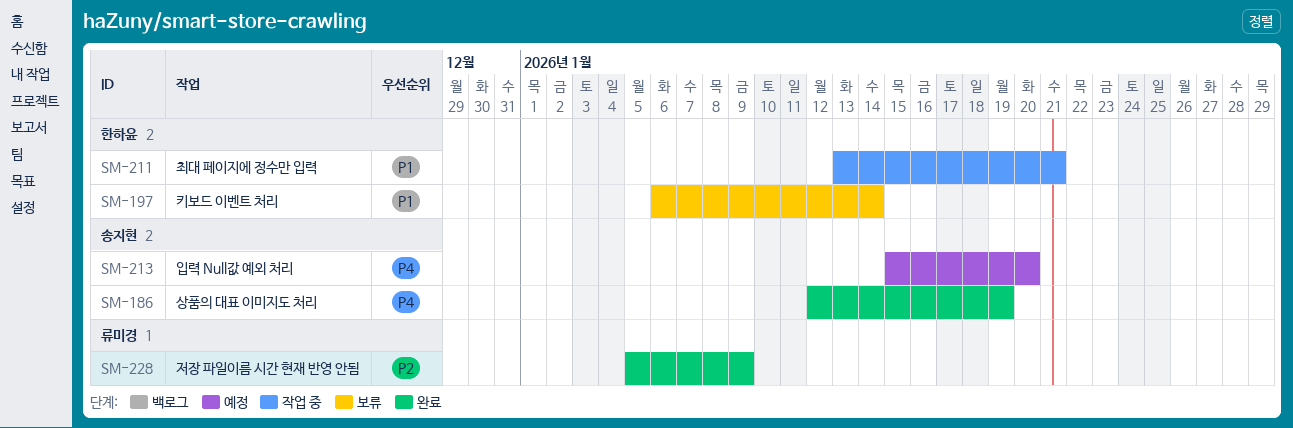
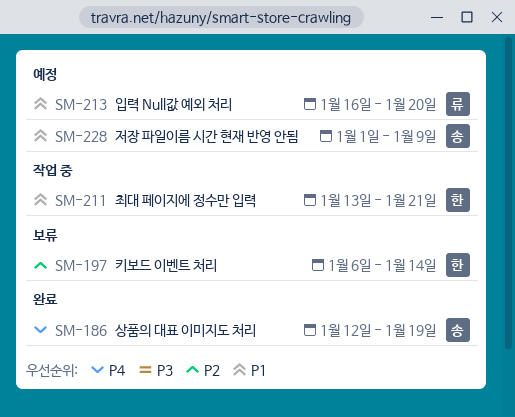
SM-197, priority: P1 -> P2
SM-213, owner: 송지현 -> 류미경
SM-213, priority: P4 -> P1
SM-213, start: Jan 15 -> Jan 16
SM-228, status: 완료 -> 예정
SM-228, owner: 류미경 -> 송지현
SM-228, priority: P2 -> P1
SM-228, start: Jan 5 -> Jan 1

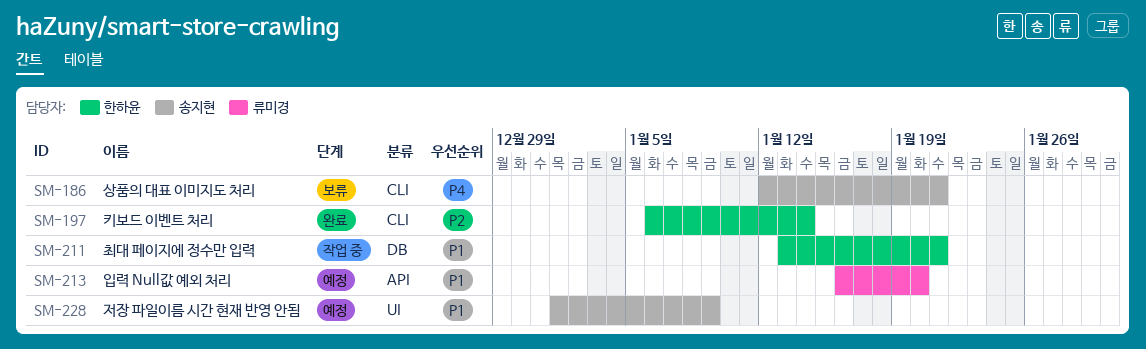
SM-186, status: 완료 -> 보류
SM-186, due: Jan 19 -> Jan 21
SM-197, status: 보류 -> 완료

